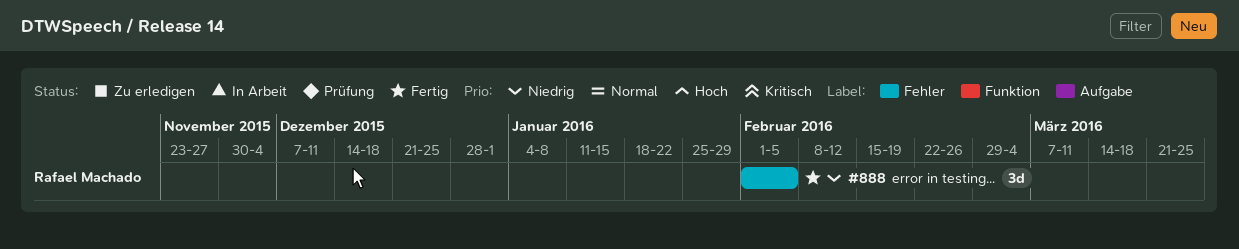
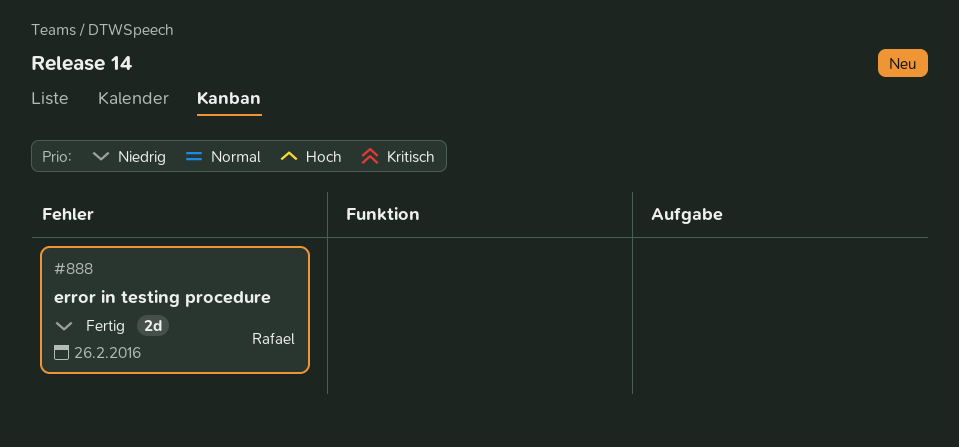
#888, estimate: 3d -> 2d
#888, due: Feb 5 -> Feb 26

